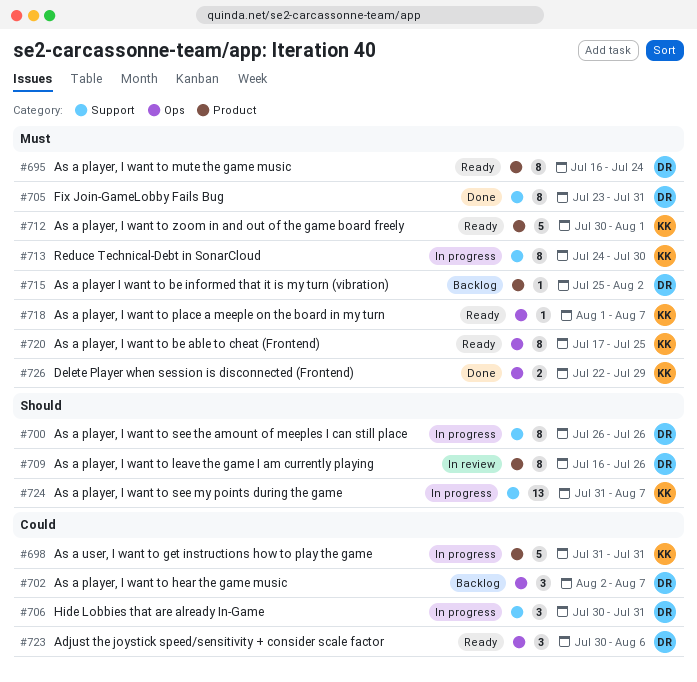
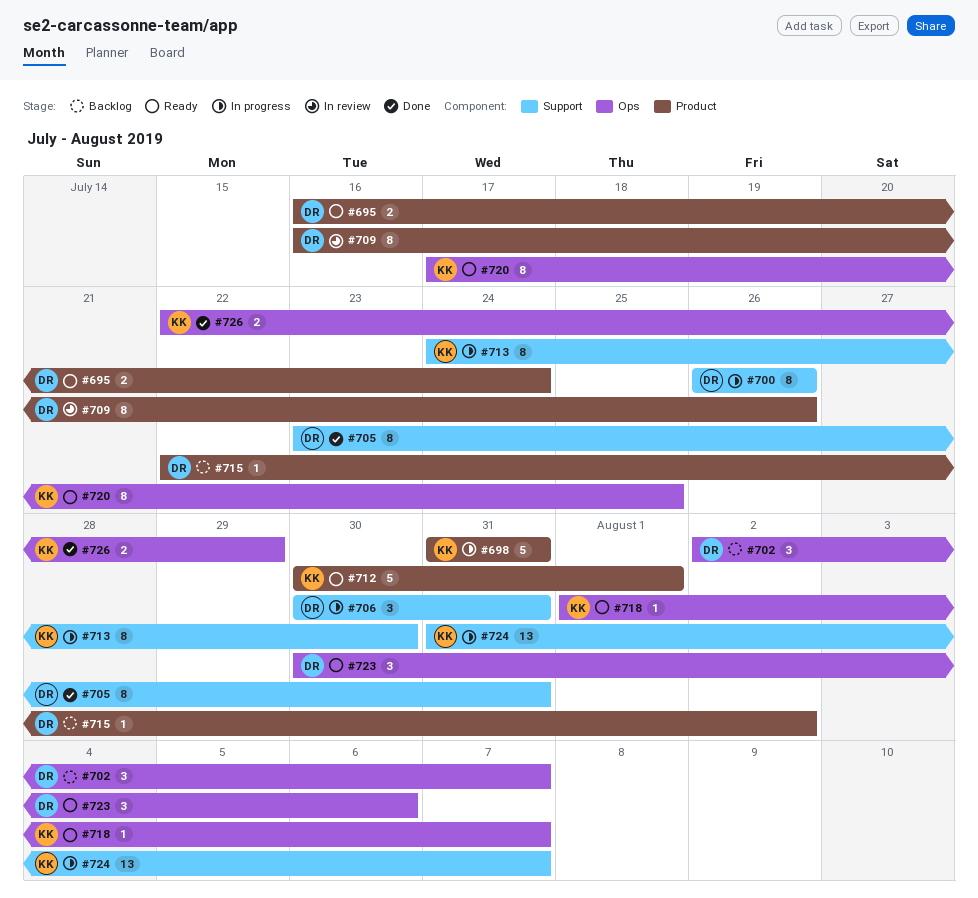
#695, estimate: 8 -> 2
#715, start: Jul 25 -> Jul 22

